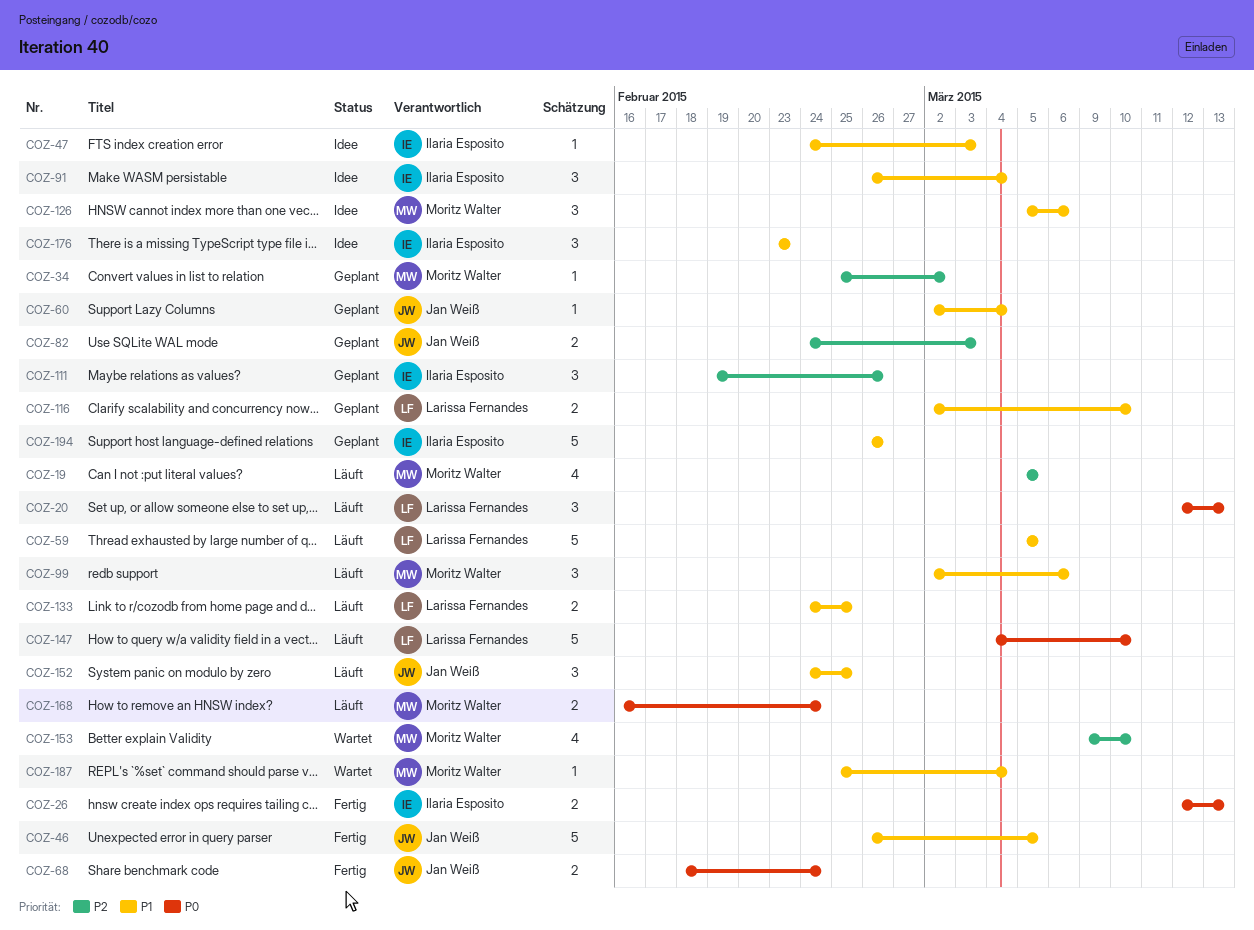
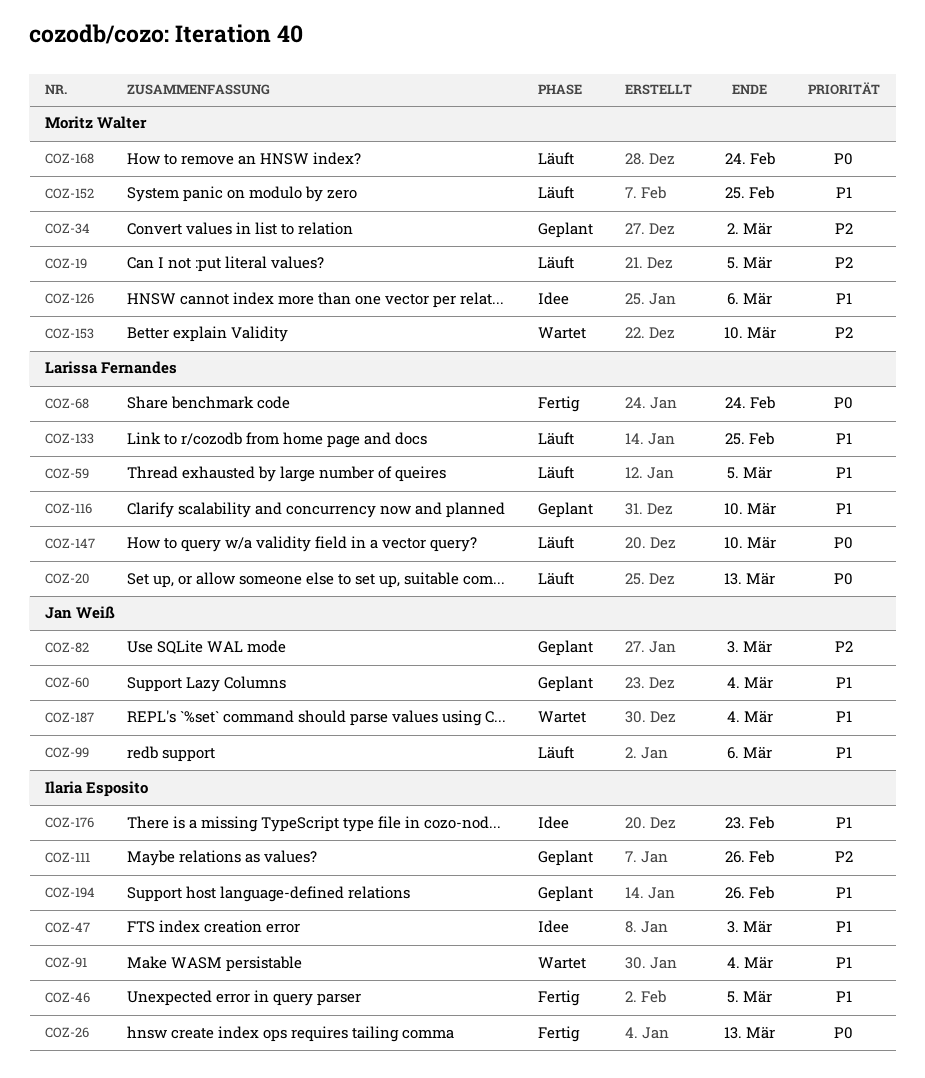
COZ-46, owner: Jan Weiß -> Ilaria Esposito
COZ-68, owner: Jan Weiß -> Larissa Fernandes
COZ-91, status: Idee -> Wartet
COZ-99, owner: Moritz Walter -> Jan Weiß
COZ-152, owner: Jan Weiß -> Moritz Walter
COZ-187, owner: Moritz Walter -> Jan Weiß

